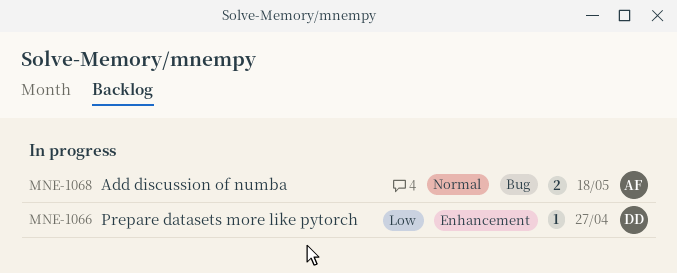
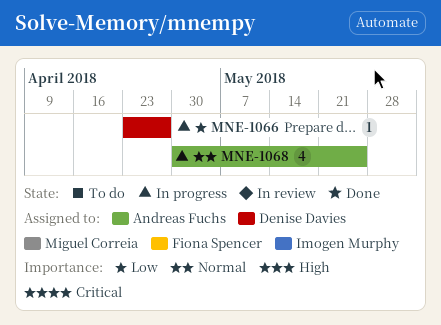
MNE-1068, estimate: 2 -> 4
MNE-1068, due: May 18 -> May 25

